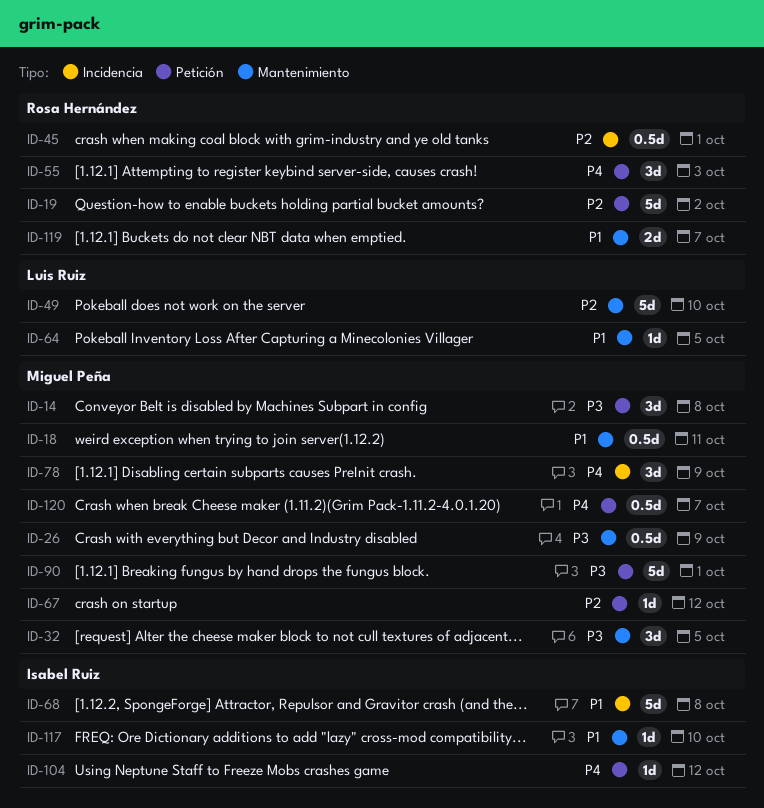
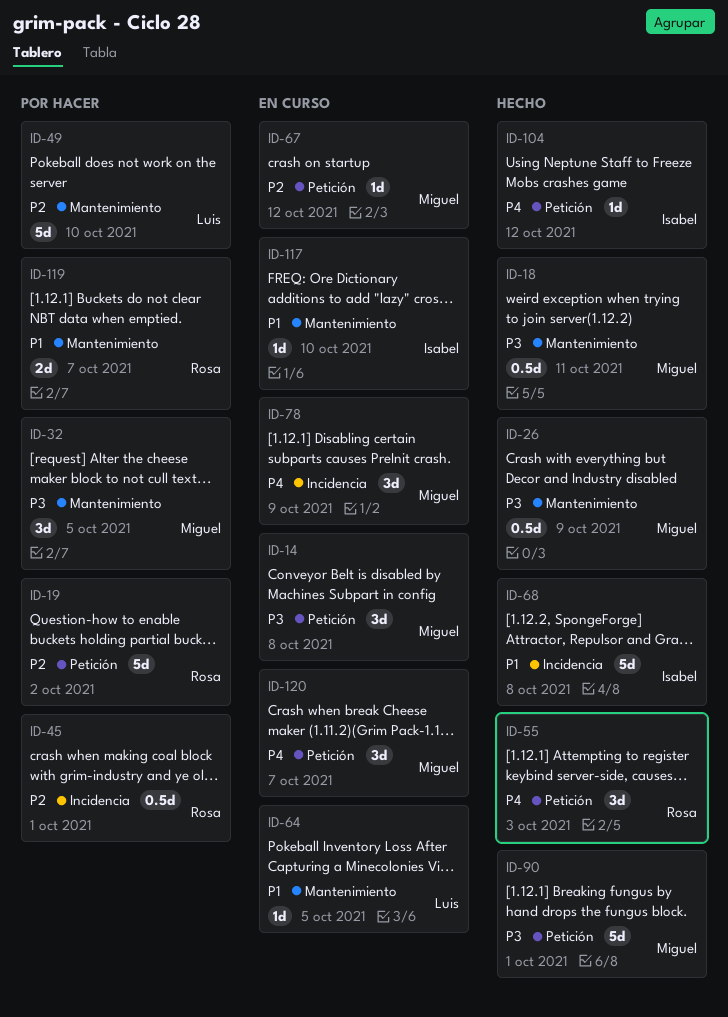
ID-18, priority: P1 -> P3
ID-120, estimate: 0.5d -> 3d

